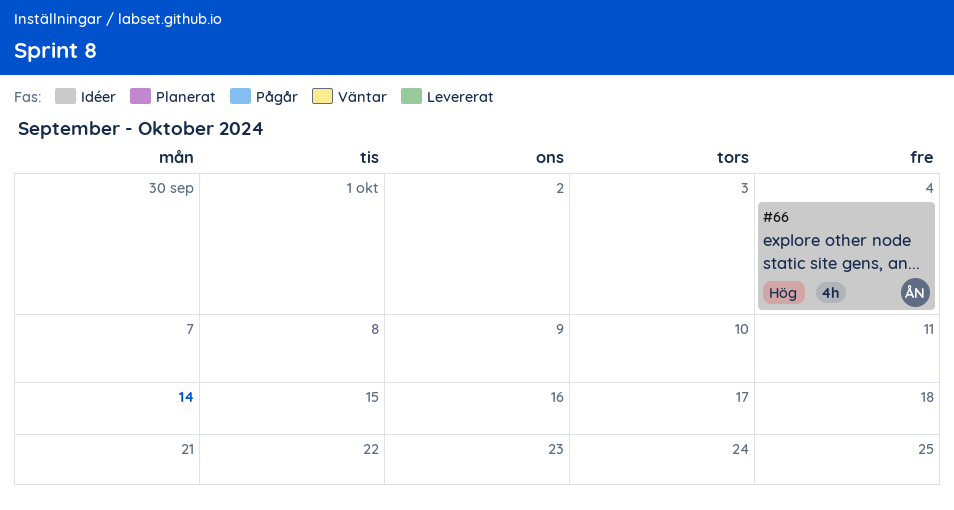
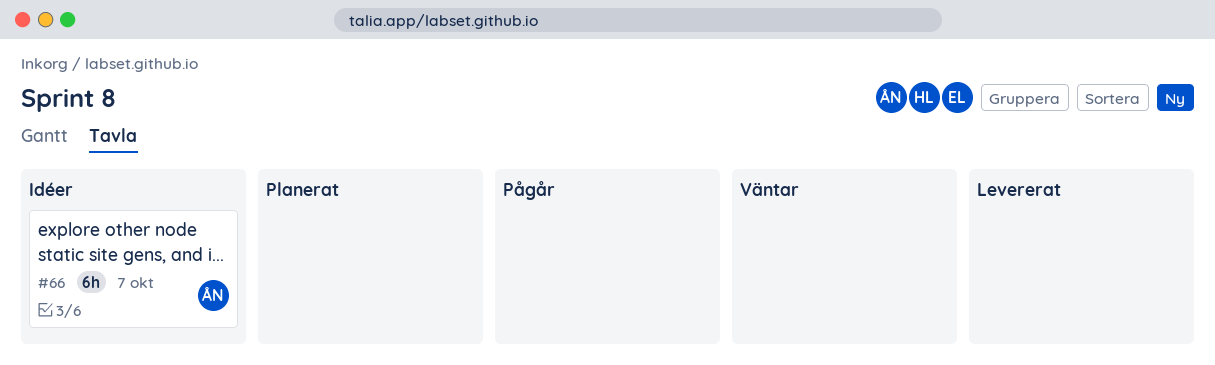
#66, estimate: 4h -> 6h
#66, due: Oct 4 -> Oct 7

